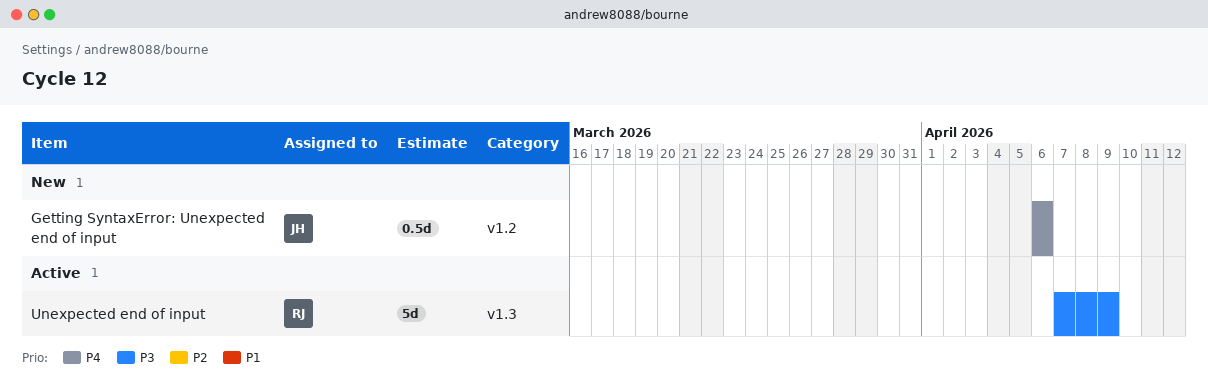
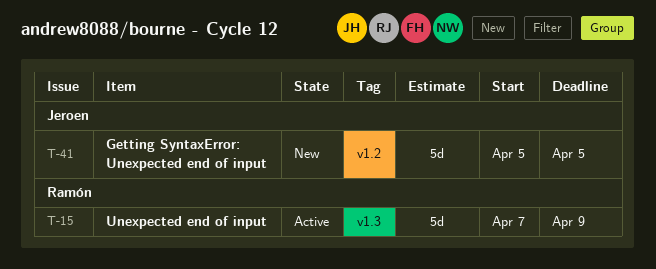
Getting SyntaxError: Unexpected end of input, estimate: 0.5d -> 5d
Getting SyntaxError: Unexpected end of input, start: Apr 6 -> Apr 5
Getting SyntaxError: Unexpected end of input, due: Apr 6 -> Apr 5

